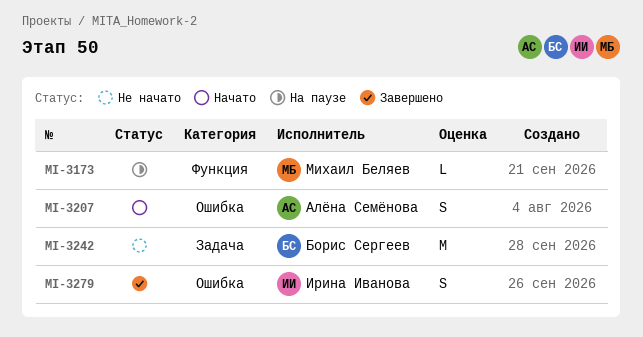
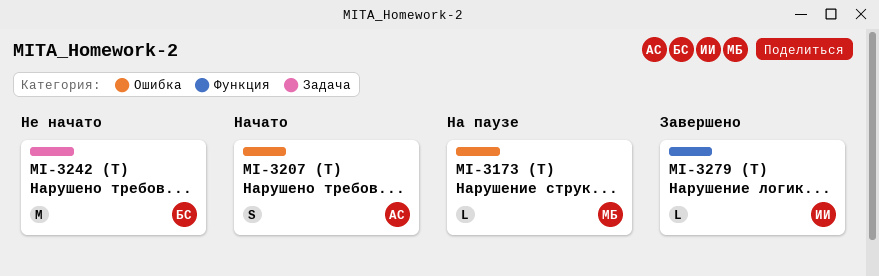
MI-3173, label: Функция -> Ошибка
MI-3279, label: Ошибка -> Функция
MI-3279, estimate: S -> L

